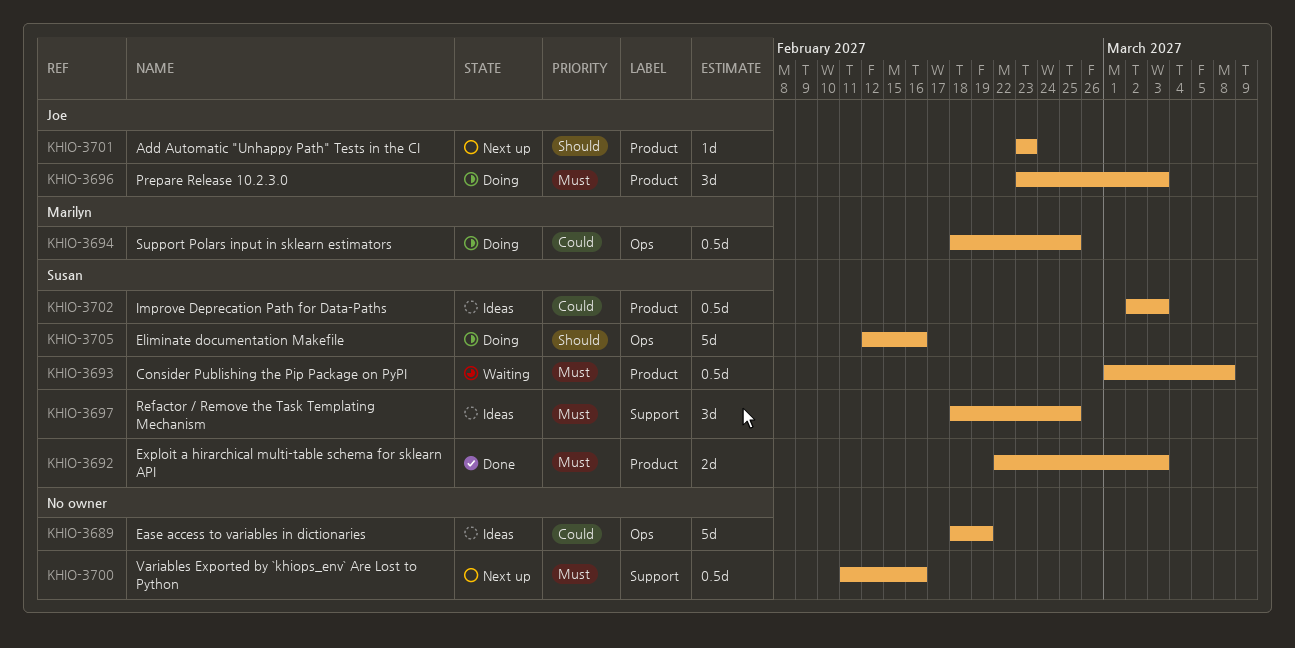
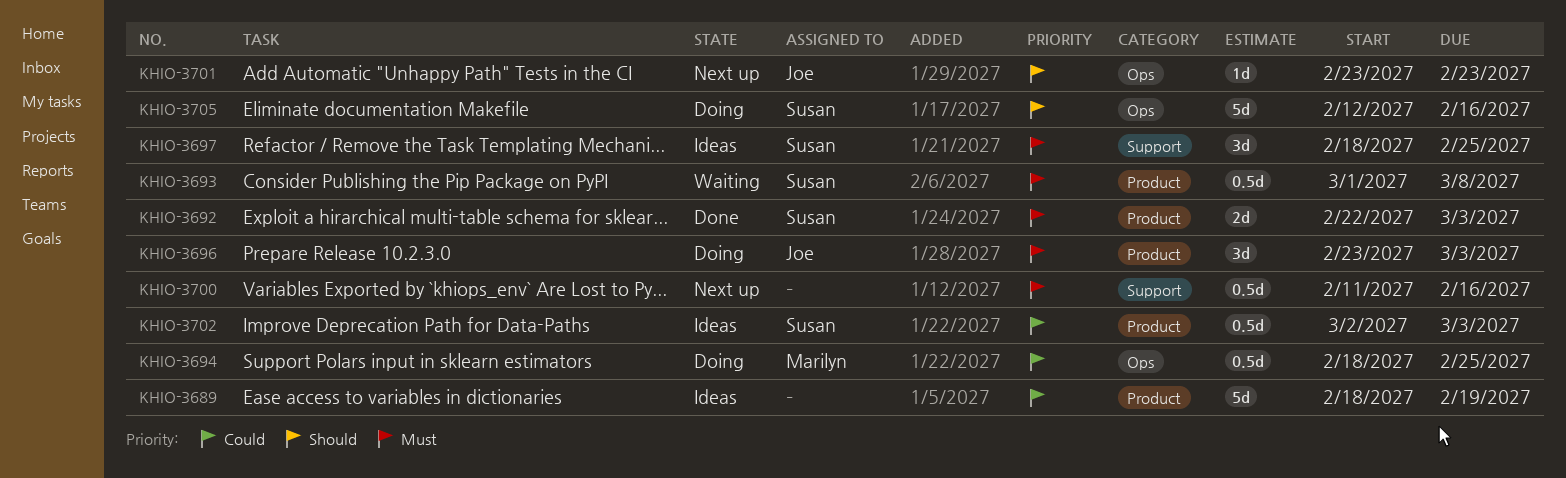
KHIO-3689, label: Ops -> Product
KHIO-3701, label: Product -> Ops

